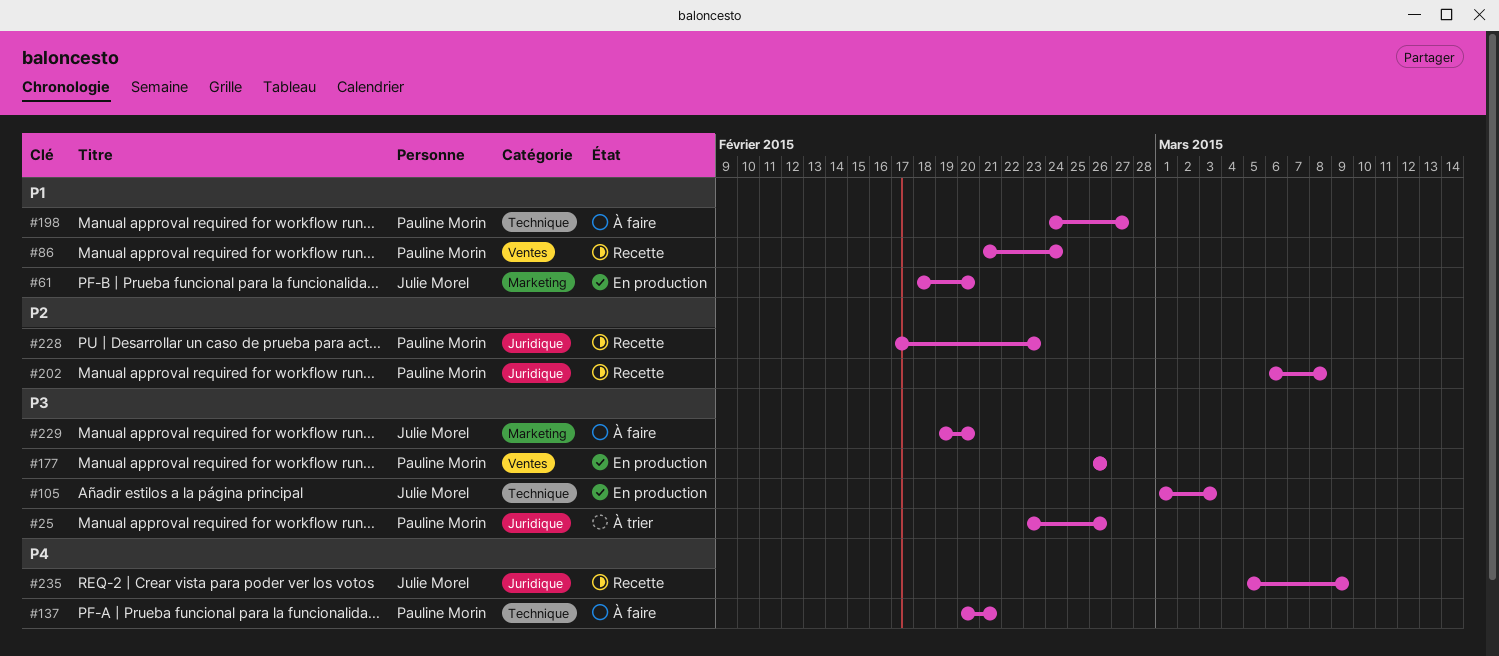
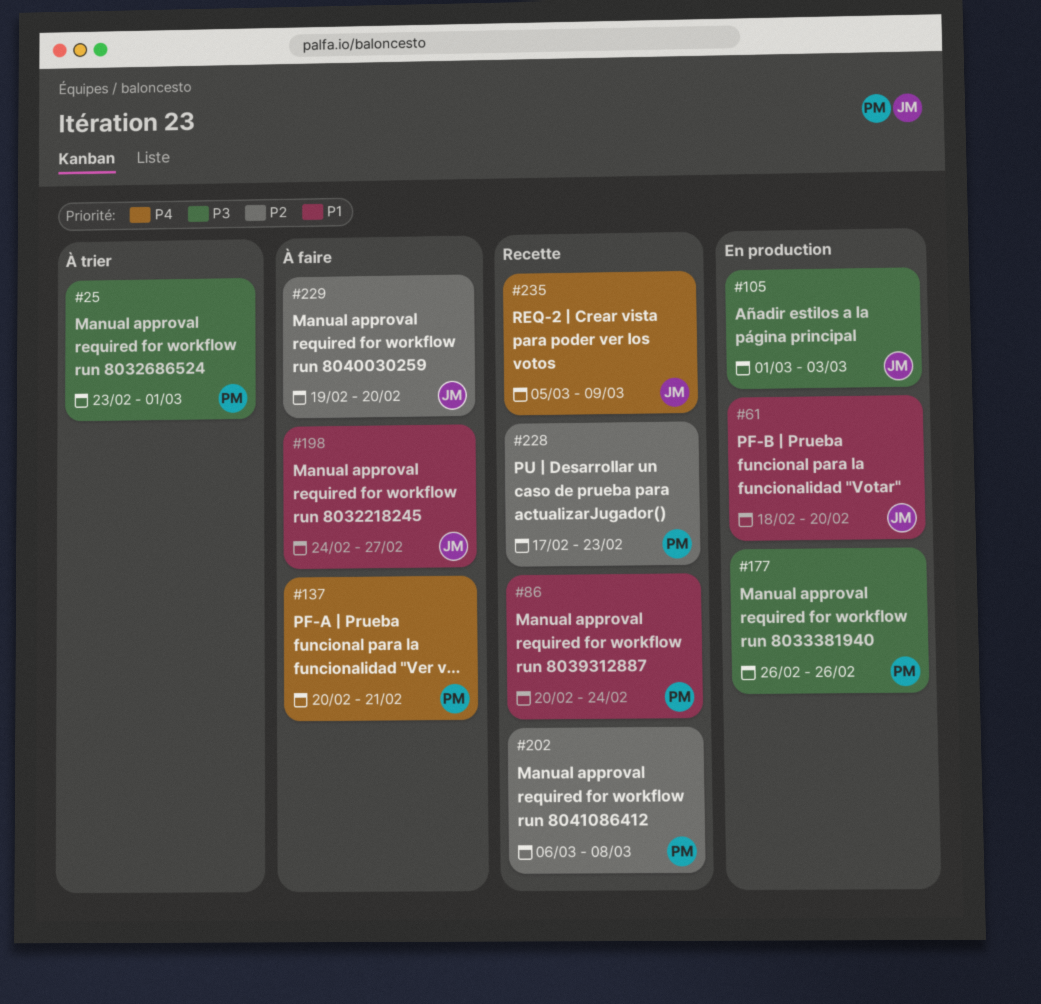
#25, due: Feb 26 -> Mar 1
#86, start: Feb 21 -> Feb 20
#198, owner: Pauline Morin -> Julie Morel
#229, priority: P3 -> P2

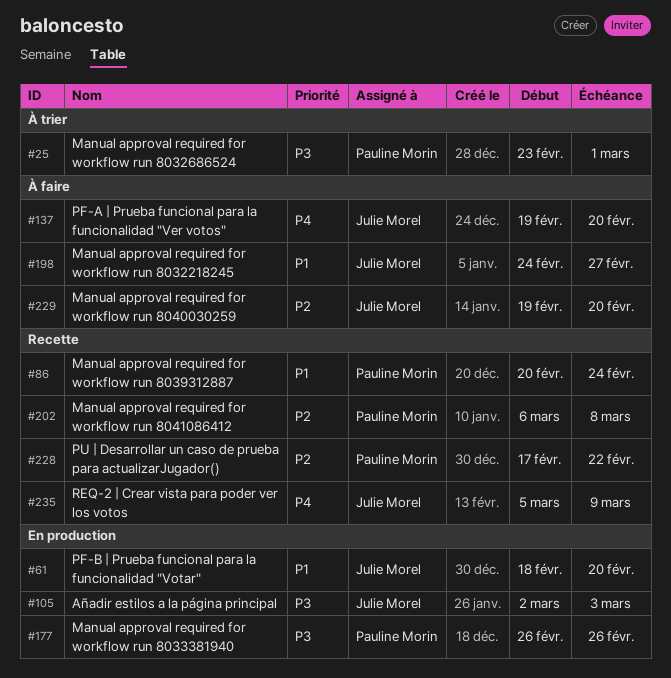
#105, start: Mar 1 -> Mar 2
#137, owner: Pauline Morin -> Julie Morel
#137, start: Feb 20 -> Feb 19
#137, due: Feb 21 -> Feb 20
#228, due: Feb 23 -> Feb 22

